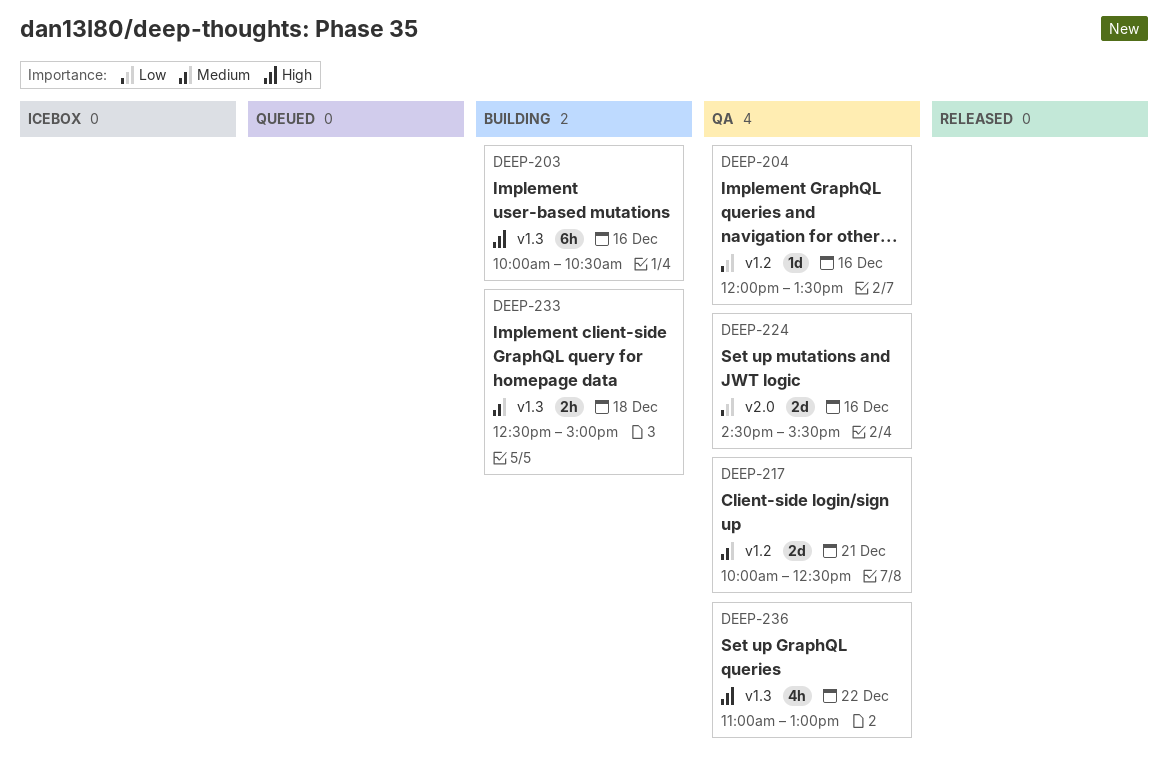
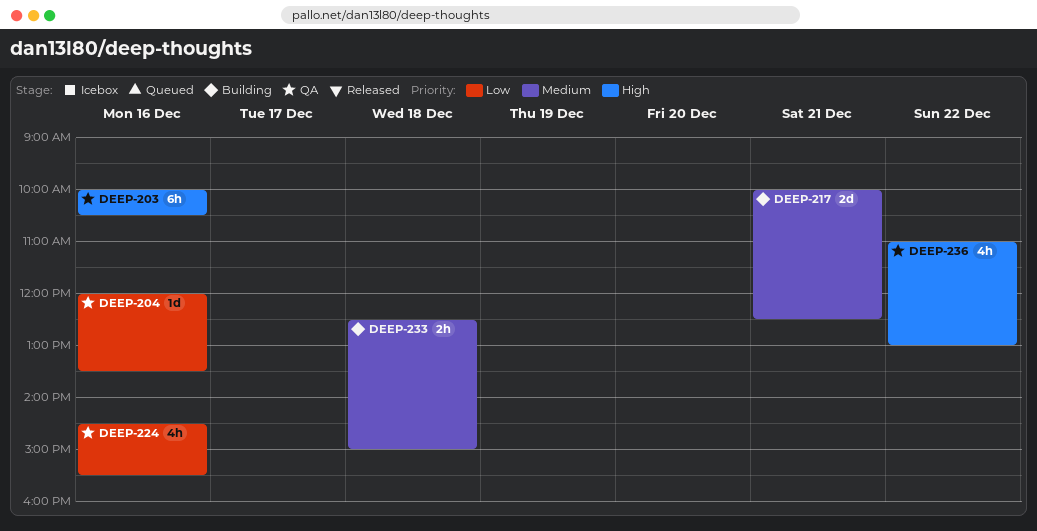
DEEP-203, status: Building -> QA
DEEP-217, status: QA -> Building
DEEP-224, estimate: 2d -> 4h

